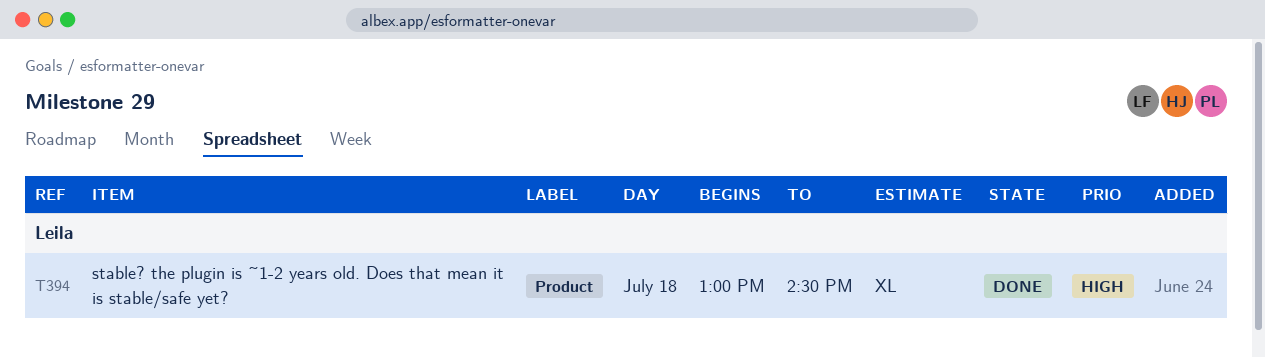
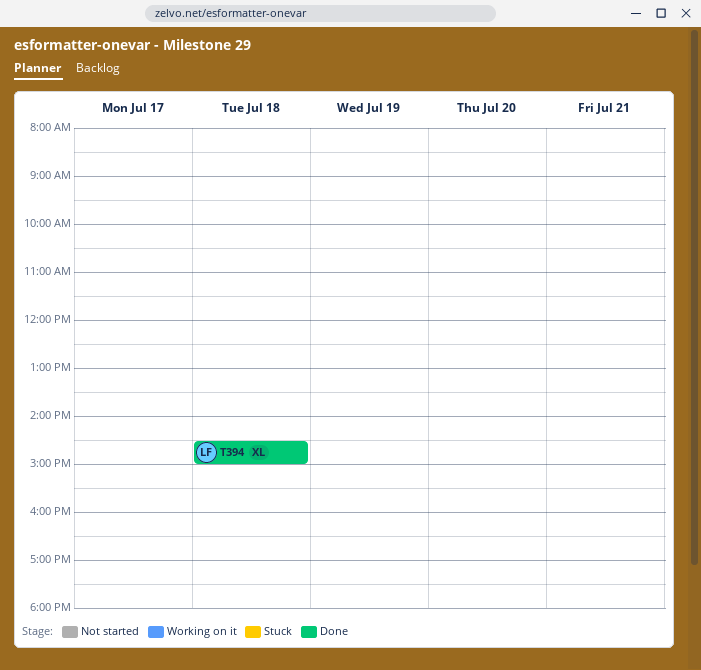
T394, begins: 13:00 -> 14:30
T394, ends: 14:30 -> 15:00

